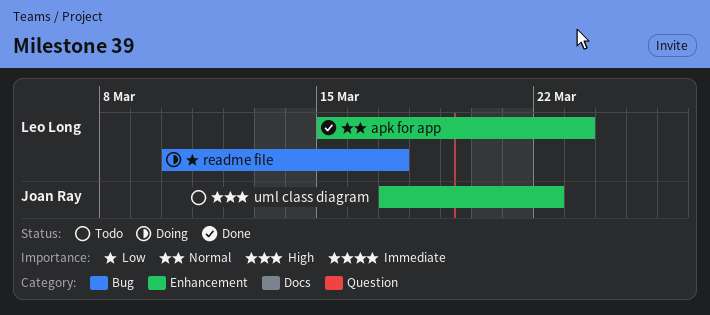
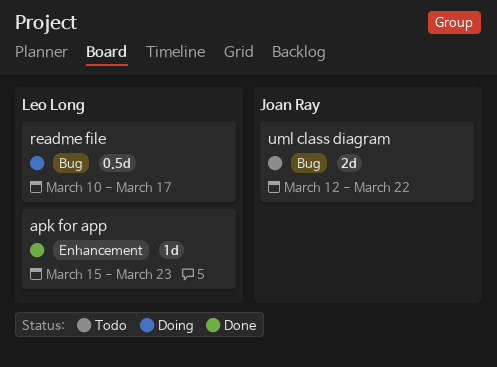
uml class diagram, label: Enhancement -> Bug
uml class diagram, start: Mar 17 -> Mar 12

